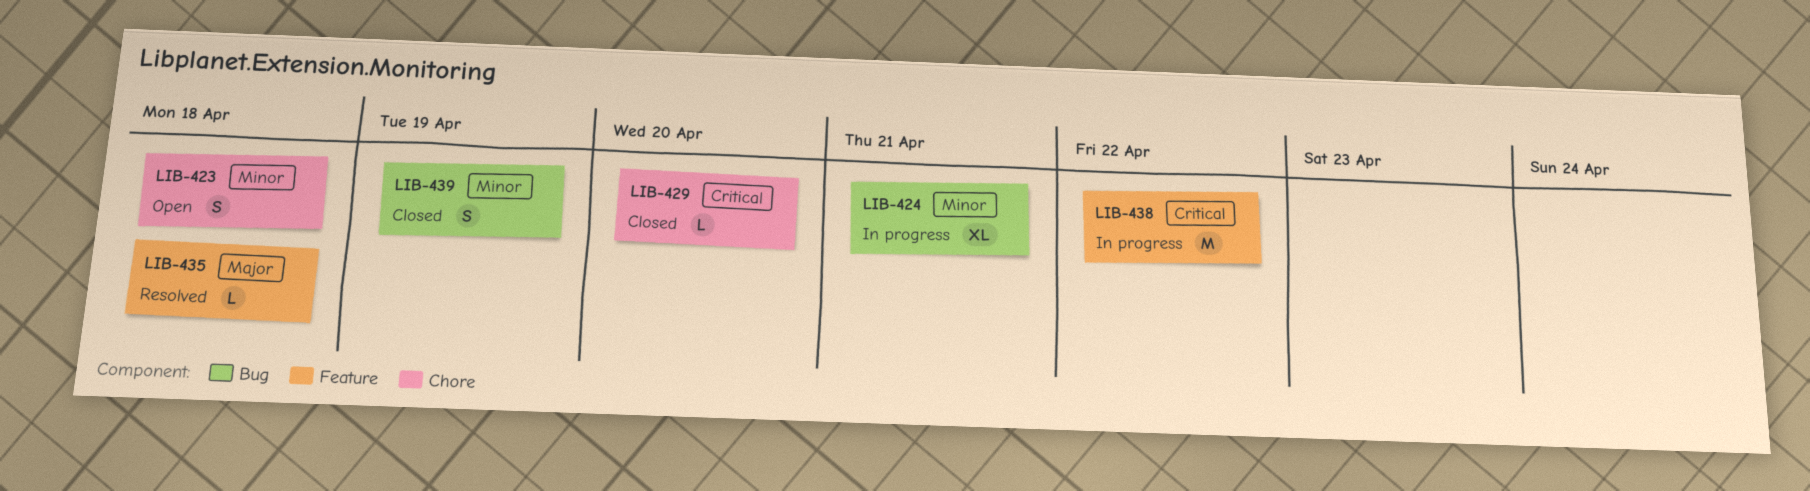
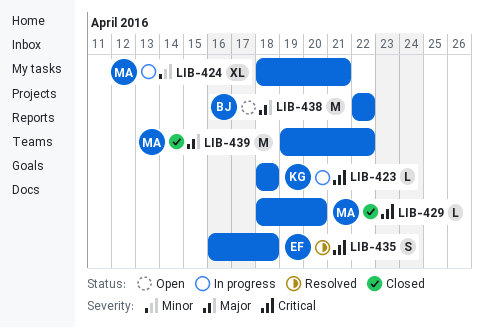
LIB-423, status: Open -> In progress
LIB-423, priority: Minor -> Critical
LIB-423, estimate: S -> L
LIB-435, priority: Major -> Critical
LIB-435, estimate: L -> S
LIB-438, status: In progress -> Open
LIB-438, priority: Critical -> Major
LIB-439, priority: Minor -> Major
LIB-439, estimate: S -> M
LIB-439, due: Apr 19 -> Apr 22

